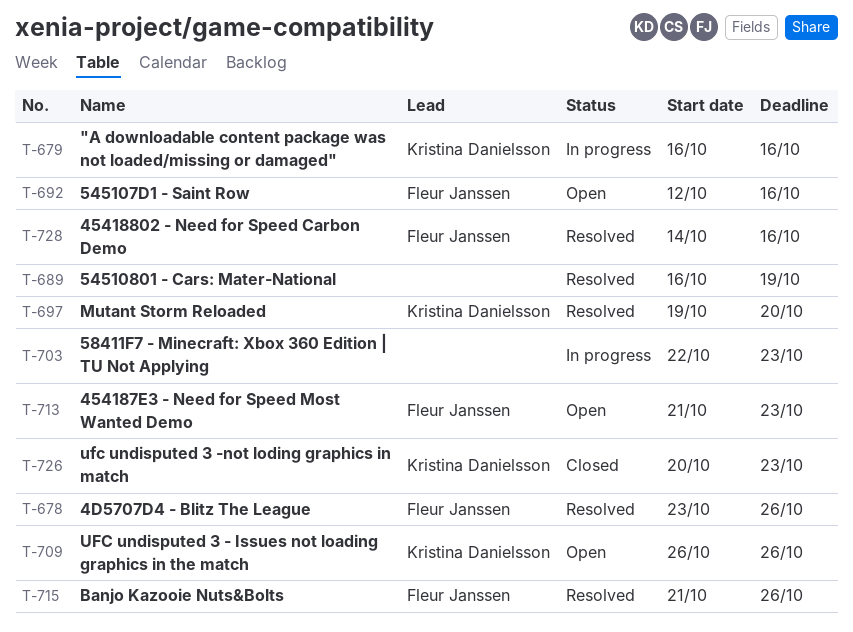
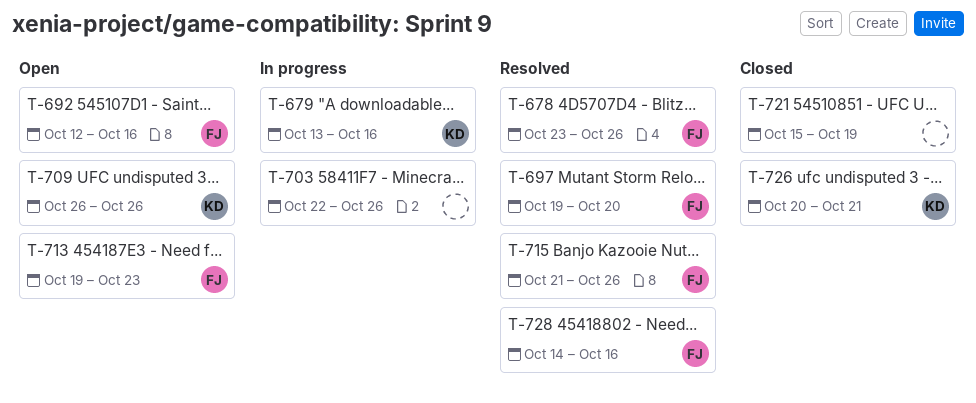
T-679, start: Oct 16 -> Oct 13
T-689: present -> none
T-697, owner: Kristina Danielsson -> Fleur Janssen
T-703, due: Oct 23 -> Oct 26
T-713, start: Oct 21 -> Oct 19
T-721: none -> present
T-726, due: Oct 23 -> Oct 21

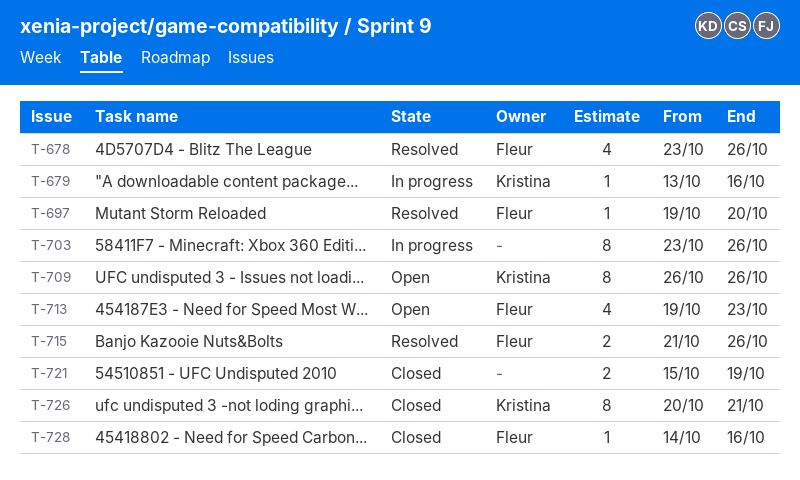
T-692: present -> none
T-703, start: Oct 22 -> Oct 23
T-728, status: Resolved -> Closed

